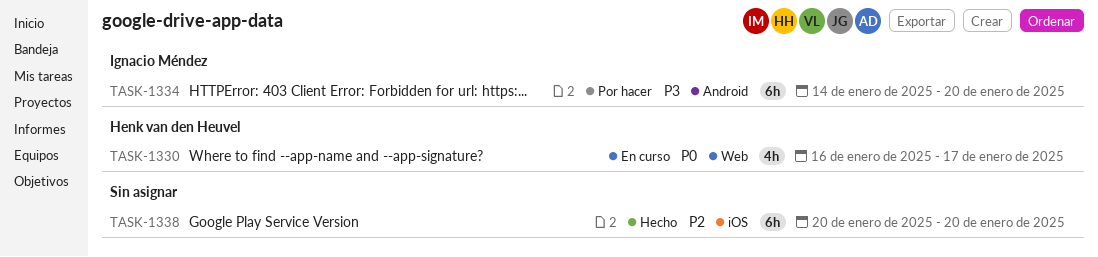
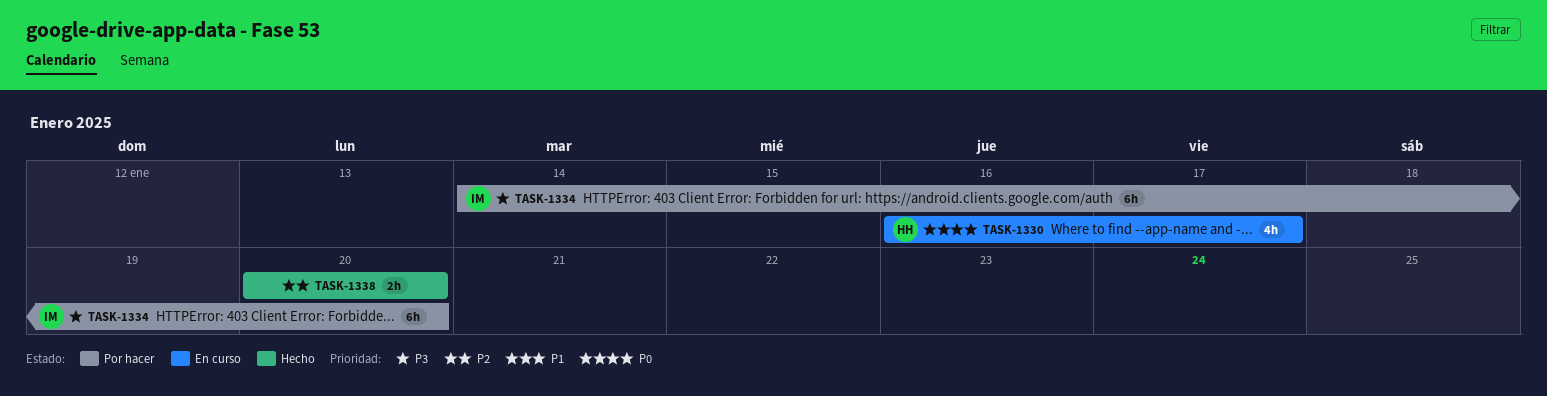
TASK-1338, estimate: 6h -> 2h

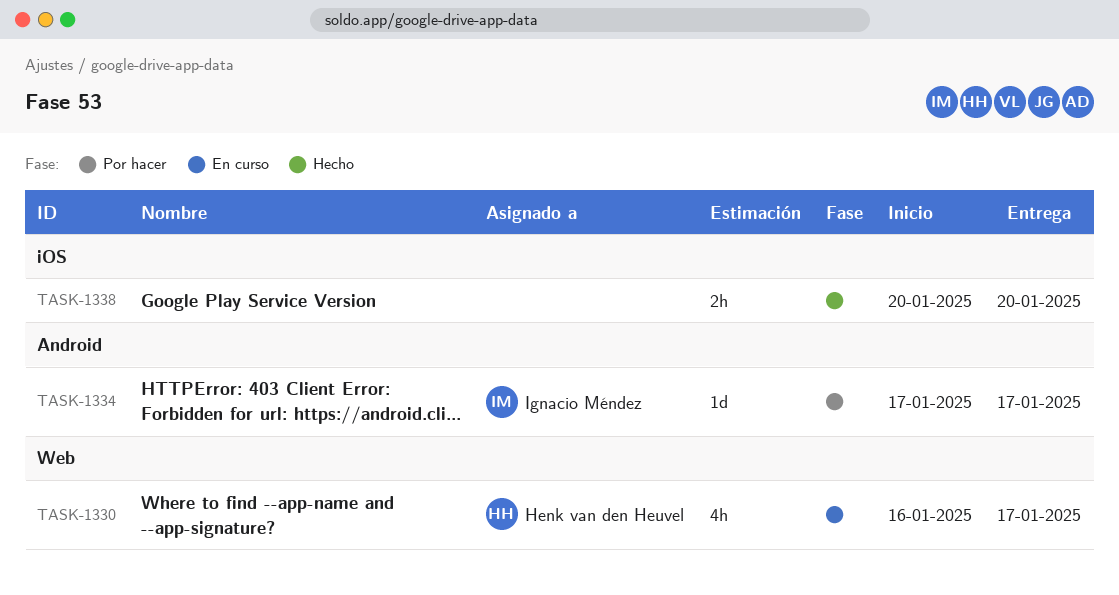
TASK-1334, estimate: 6h -> 1d
TASK-1334, start: Jan 14 -> Jan 17
TASK-1334, due: Jan 20 -> Jan 17

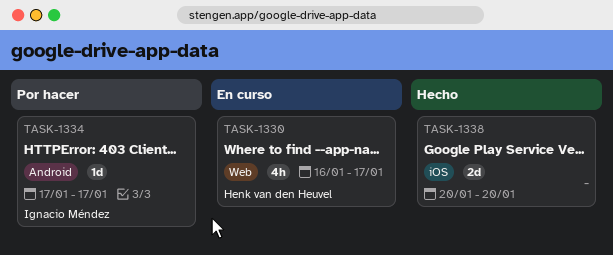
TASK-1338, estimate: 2h -> 2d

